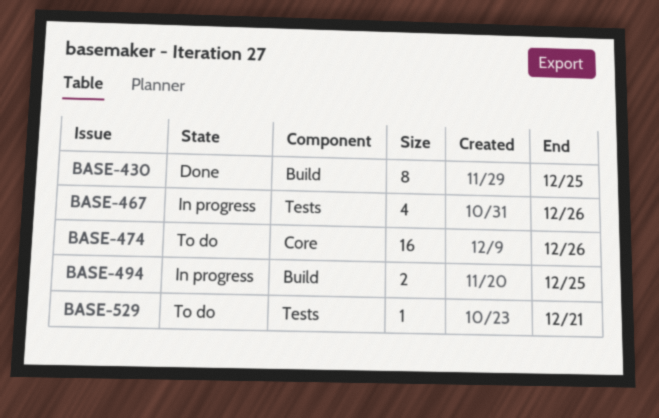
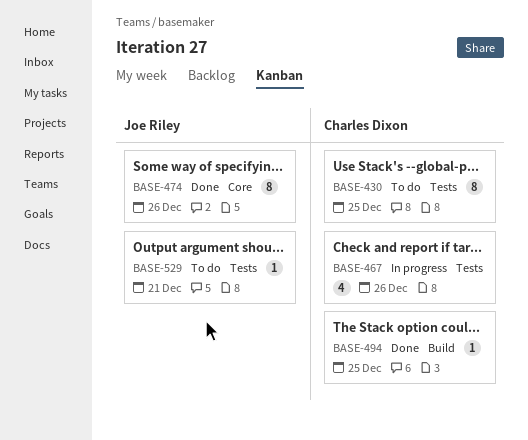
BASE-430, status: Done -> To do
BASE-430, label: Build -> Tests
BASE-474, status: To do -> Done
BASE-474, estimate: 16 -> 8
BASE-494, status: In progress -> Done
BASE-494, estimate: 2 -> 1

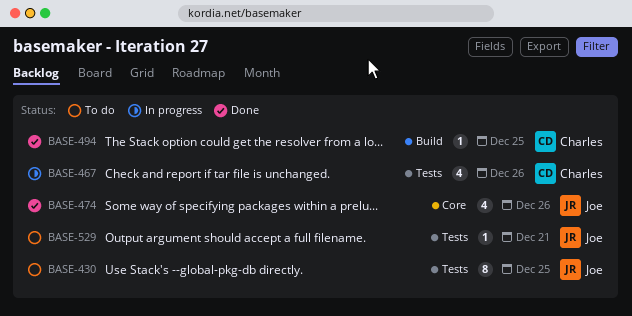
BASE-430, owner: Charles Dixon -> Joe Riley
BASE-474, estimate: 8 -> 4

